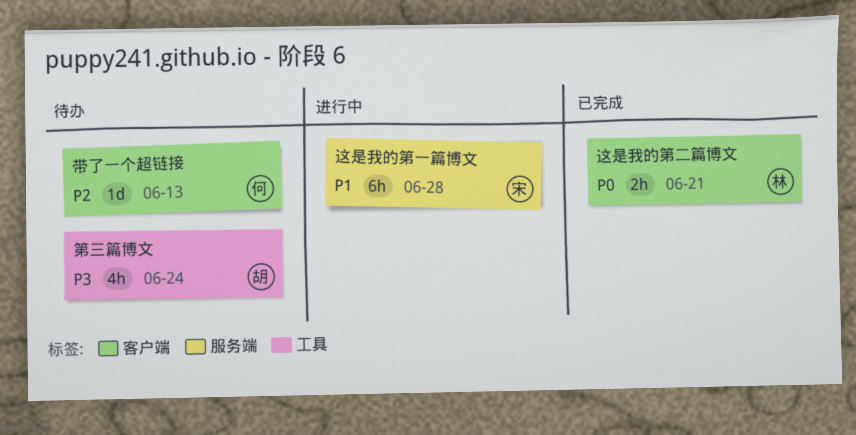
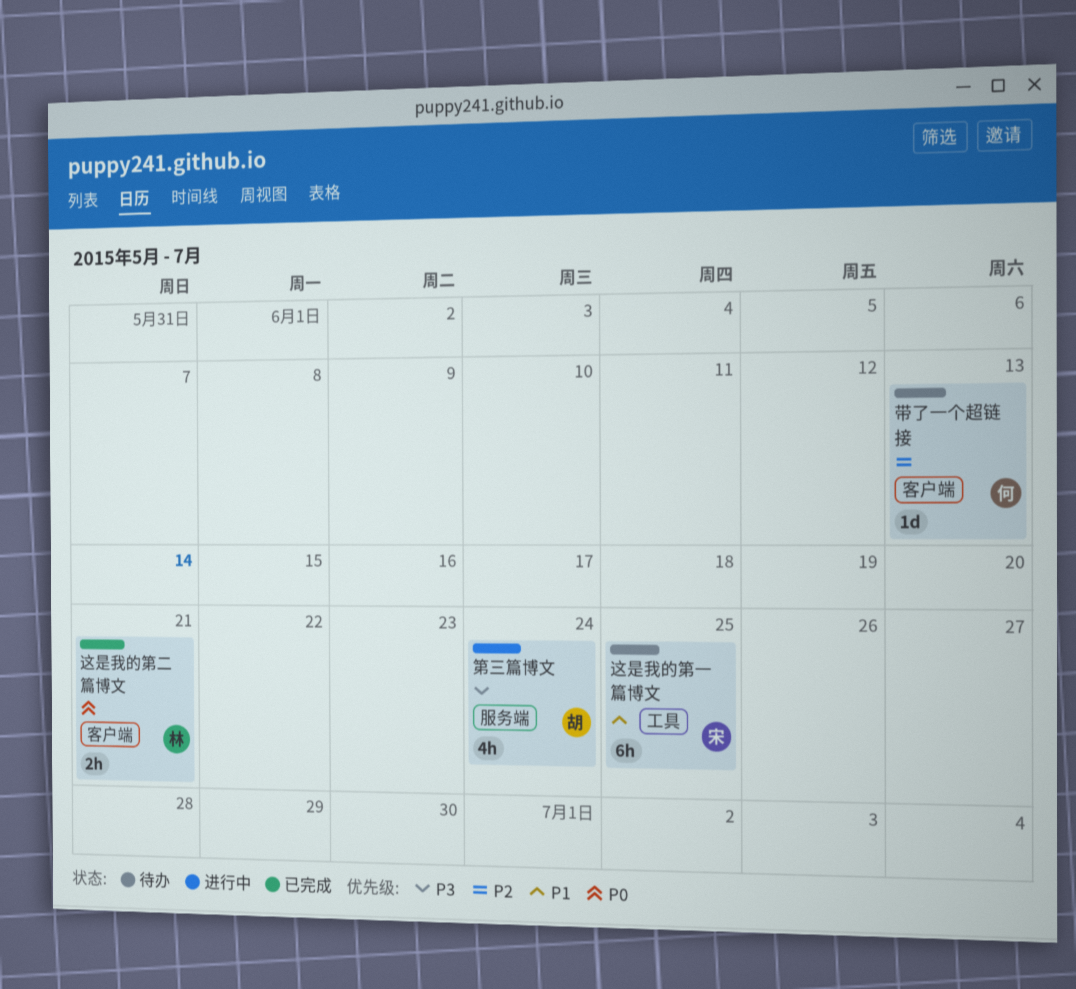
第三篇博文, status: 待办 -> 进行中
第三篇博文, label: 工具 -> 服务端
这是我的第一篇博文, status: 进行中 -> 待办
这是我的第一篇博文, label: 服务端 -> 工具
这是我的第一篇博文, due: Jun 28 -> Jun 25

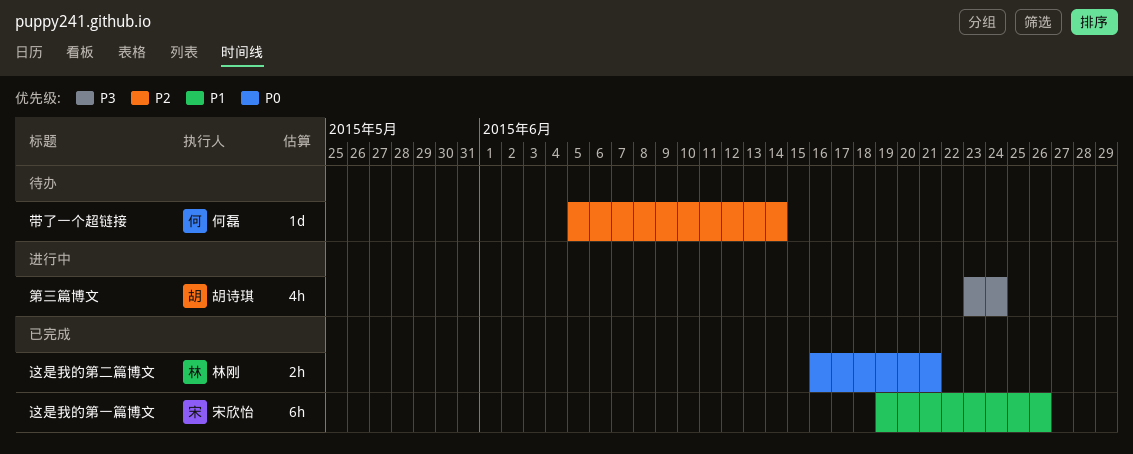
带了一个超链接, due: Jun 13 -> Jun 14
这是我的第一篇博文, status: 待办 -> 已完成
这是我的第一篇博文, due: Jun 25 -> Jun 26

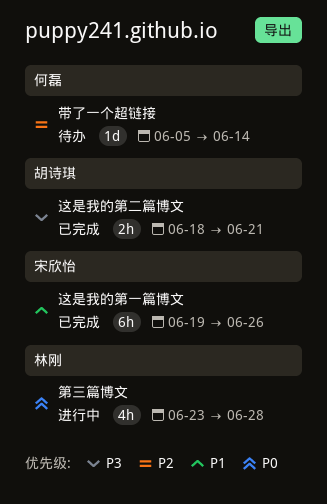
第三篇博文, owner: 胡诗琪 -> 林刚
第三篇博文, priority: P3 -> P0
第三篇博文, due: Jun 24 -> Jun 28
这是我的第二篇博文, owner: 林刚 -> 胡诗琪
这是我的第二篇博文, priority: P0 -> P3
这是我的第二篇博文, start: Jun 16 -> Jun 18

